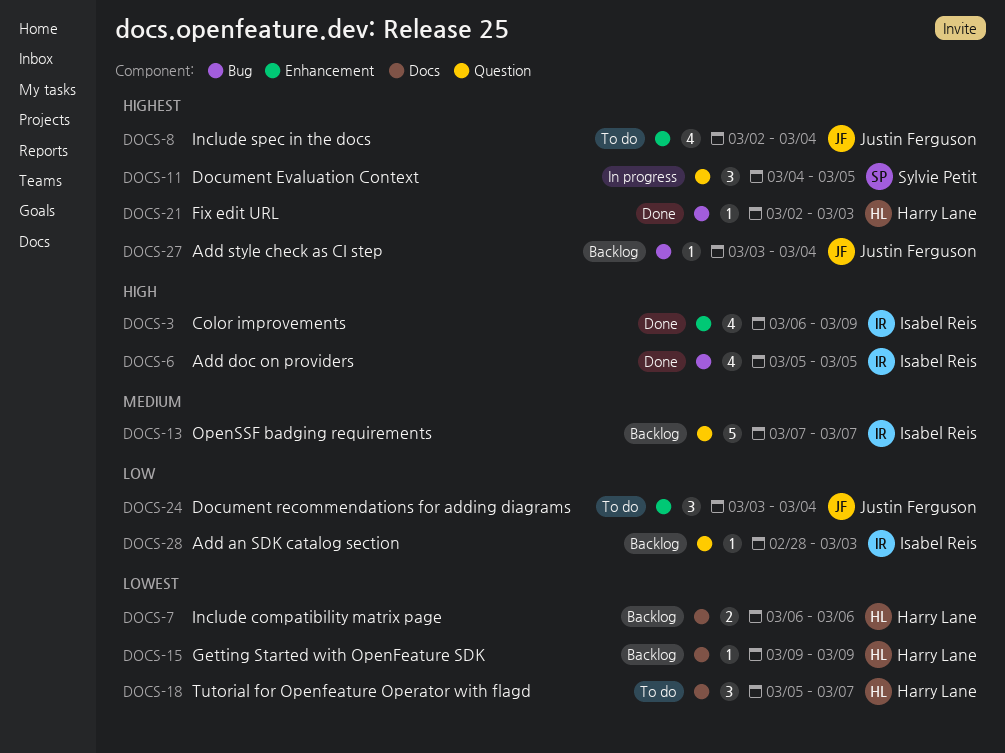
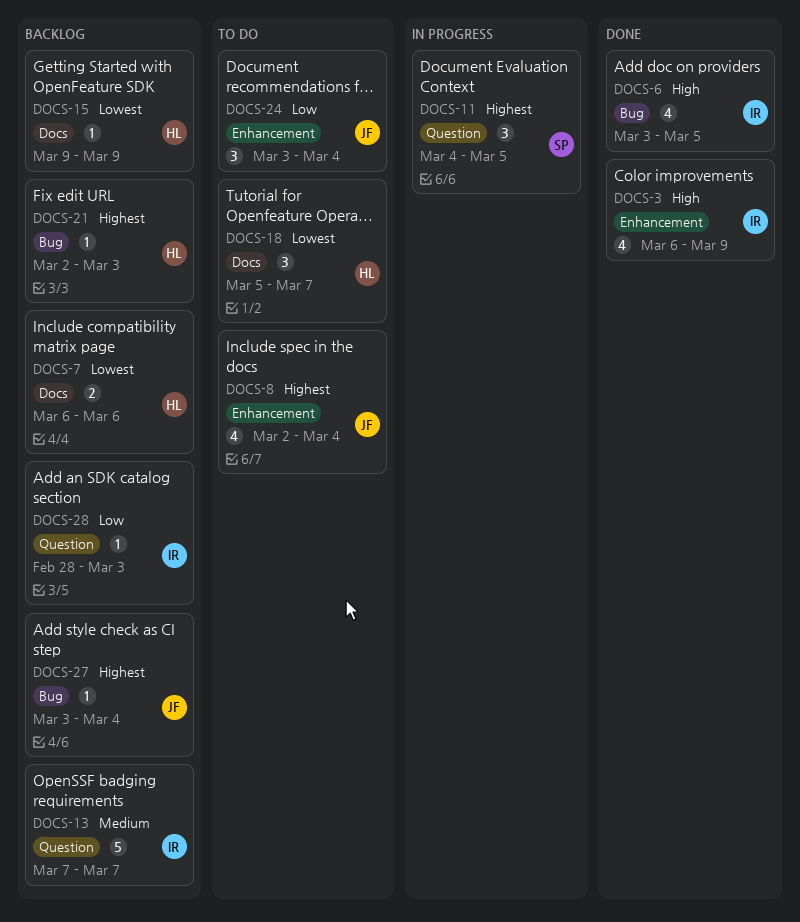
DOCS-6, start: Mar 5 -> Mar 3
DOCS-21, status: Done -> Backlog

